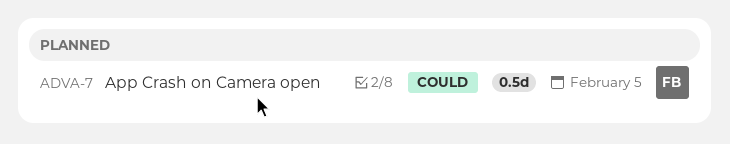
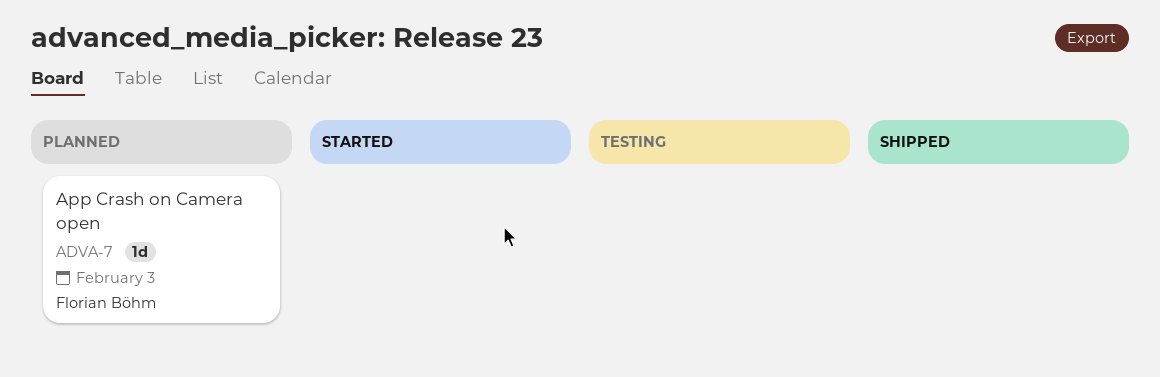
ADVA-7, estimate: 0.5d -> 1d
ADVA-7, due: Feb 5 -> Feb 3

